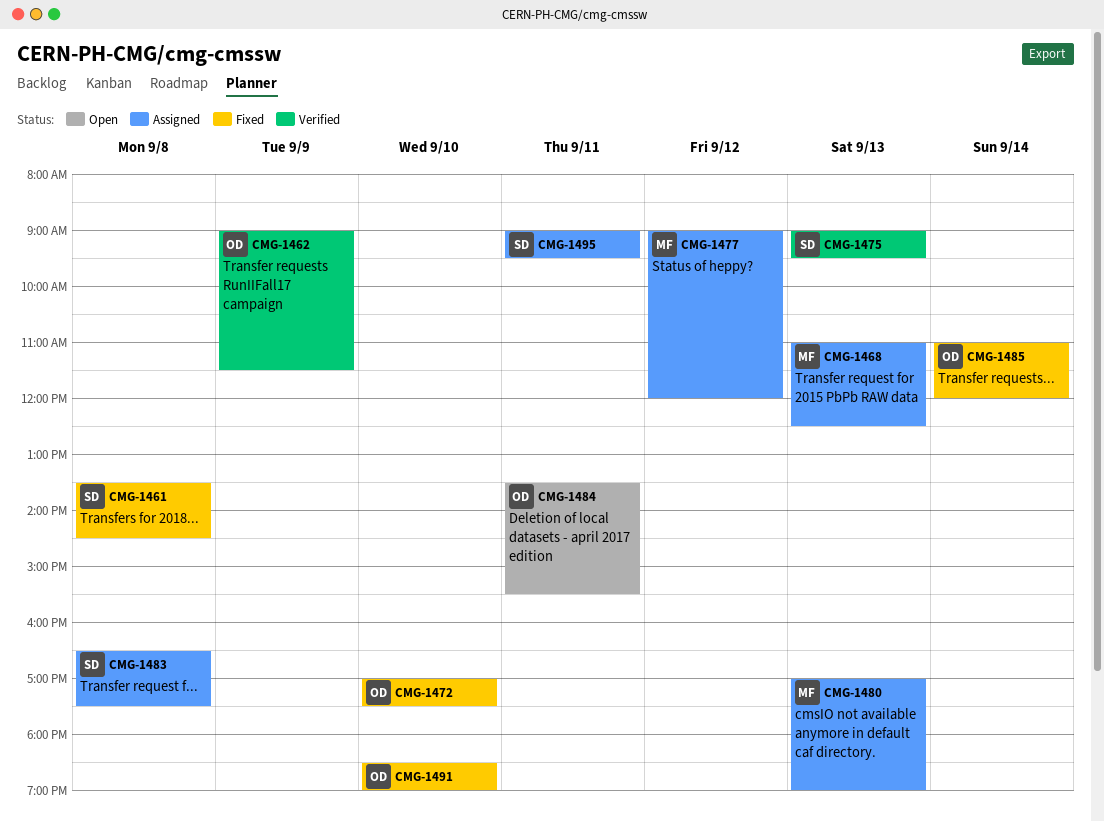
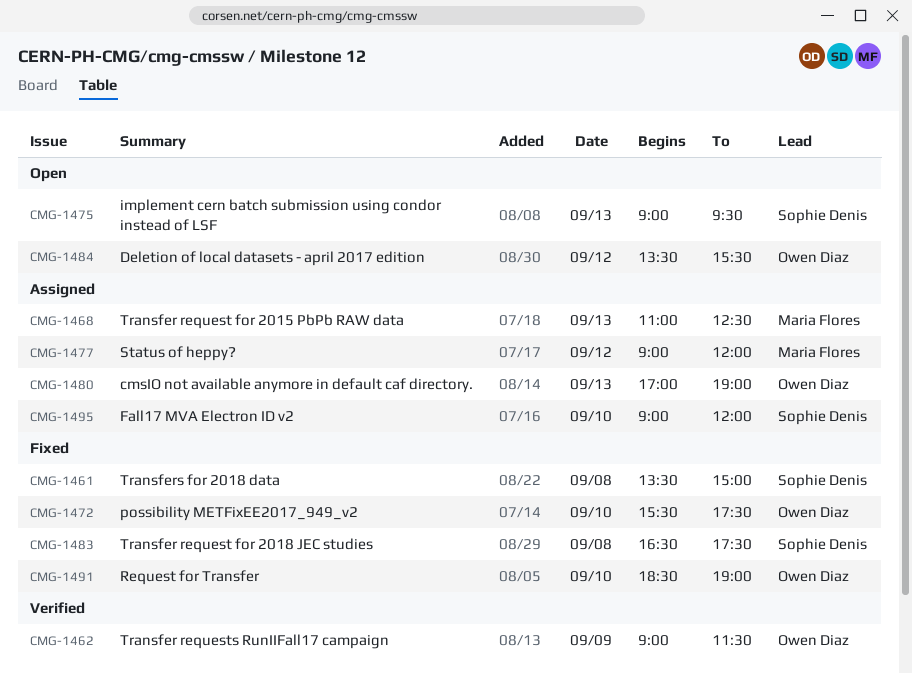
CMG-1461, ends: 14:30 -> 15:00
CMG-1472, begins: 17:00 -> 15:30
CMG-1475, status: Verified -> Open
CMG-1480, owner: Maria Flores -> Owen Diaz
CMG-1483, status: Assigned -> Fixed
CMG-1484, day: Sep 11 -> Sep 12
CMG-1485: present -> none
CMG-1495, day: Sep 11 -> Sep 10
CMG-1495, ends: 09:30 -> 12:00

